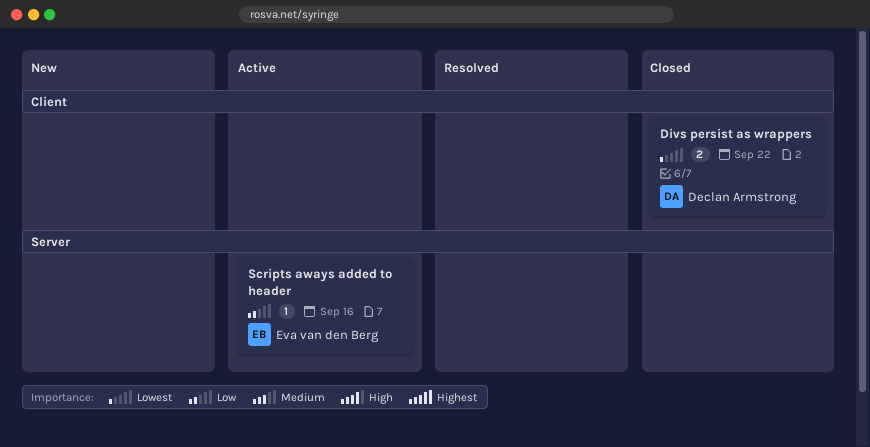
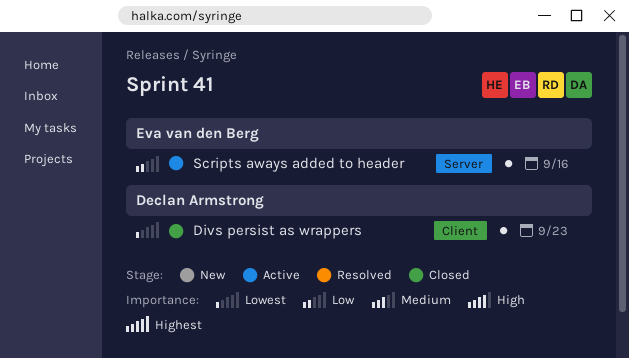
Divs persist as wrappers, estimate: 2 -> 1
Divs persist as wrappers, due: Sep 22 -> Sep 23

